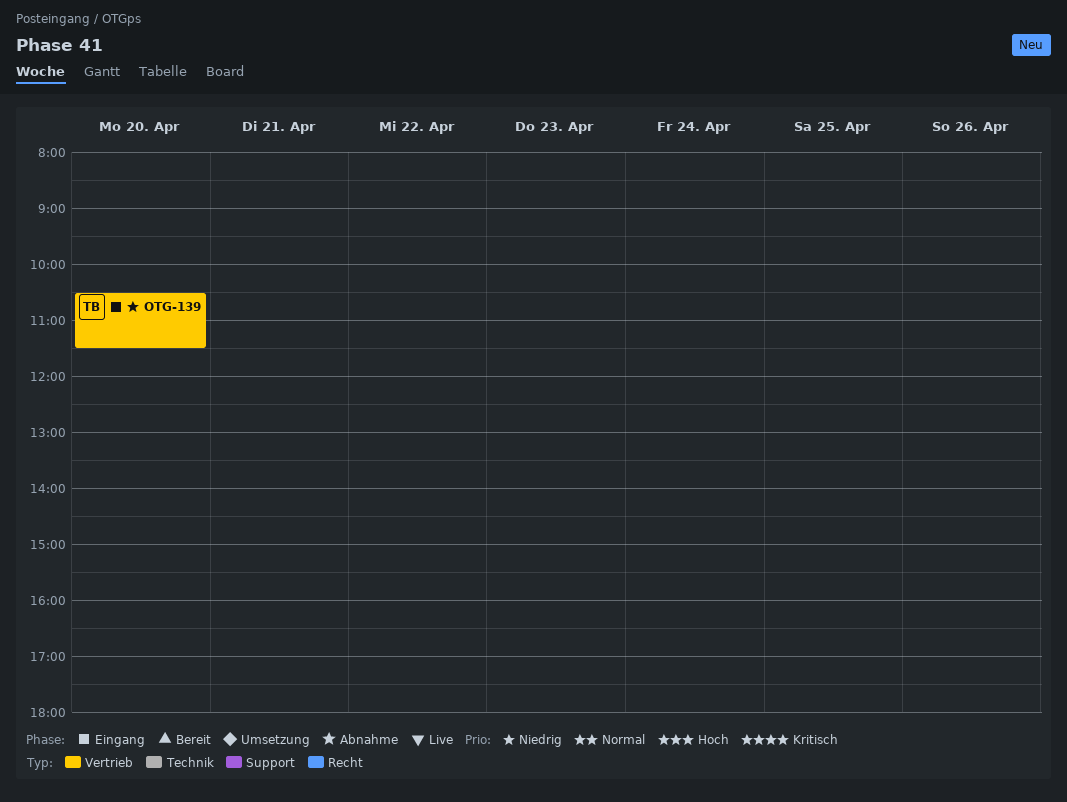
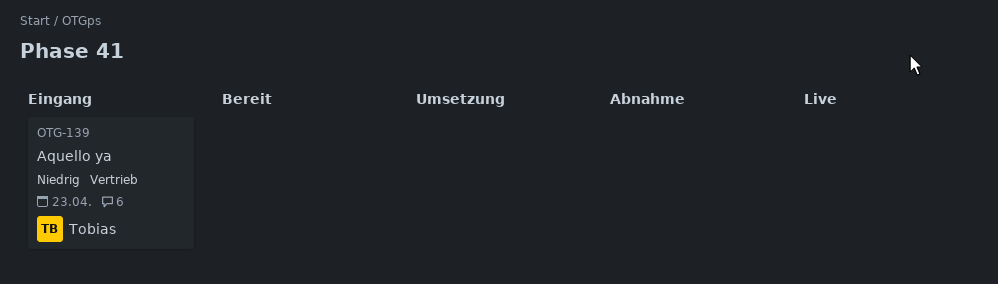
OTG-139, day: Apr 20 -> Apr 23

